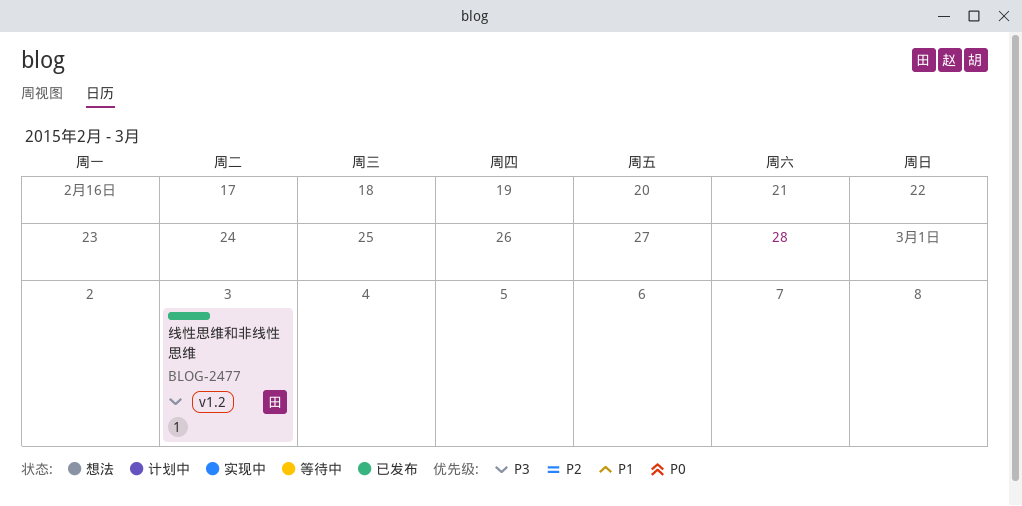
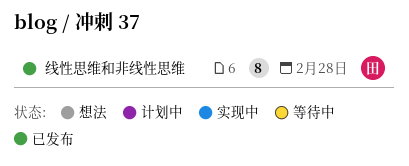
线性思维和非线性思维, estimate: 1 -> 8
线性思维和非线性思维, due: Mar 3 -> Feb 28

